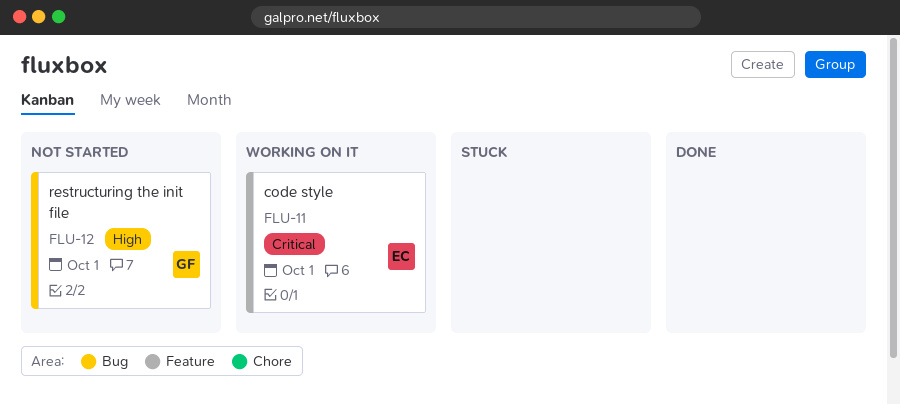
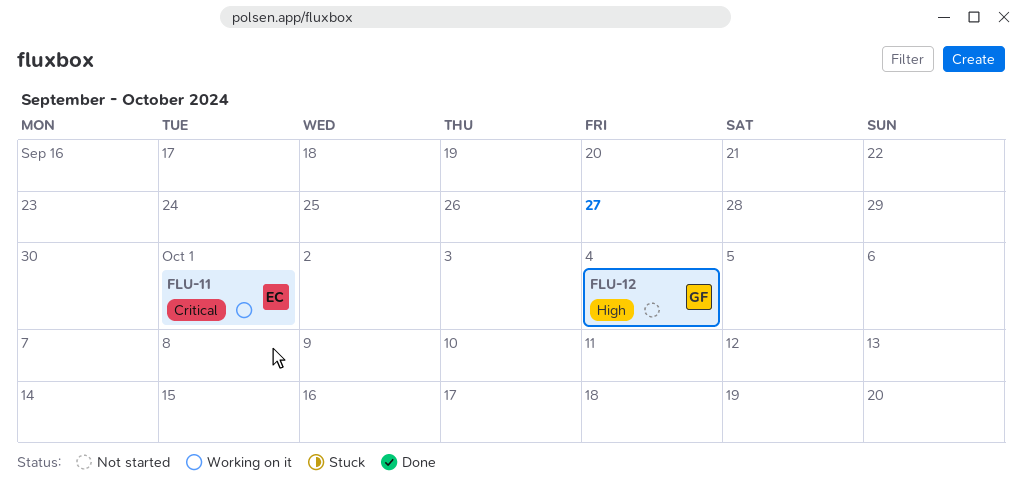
FLU-12, due: Oct 1 -> Oct 4

